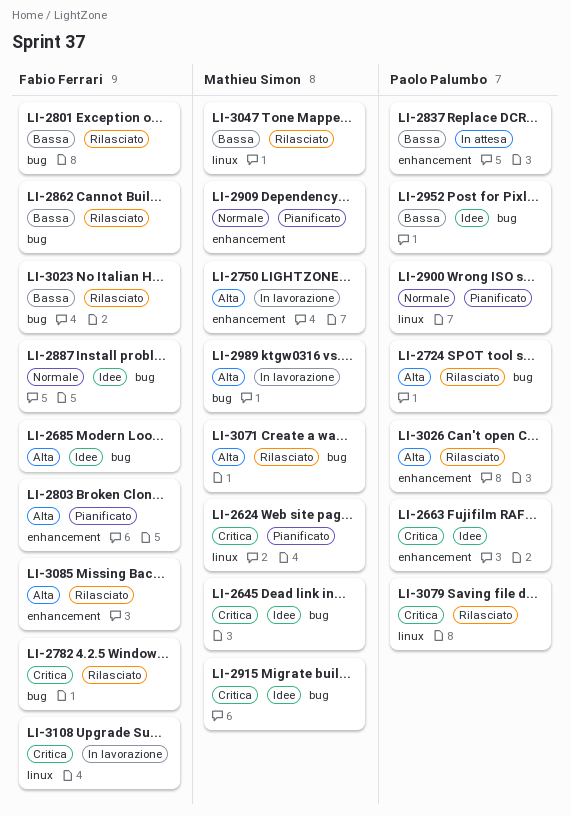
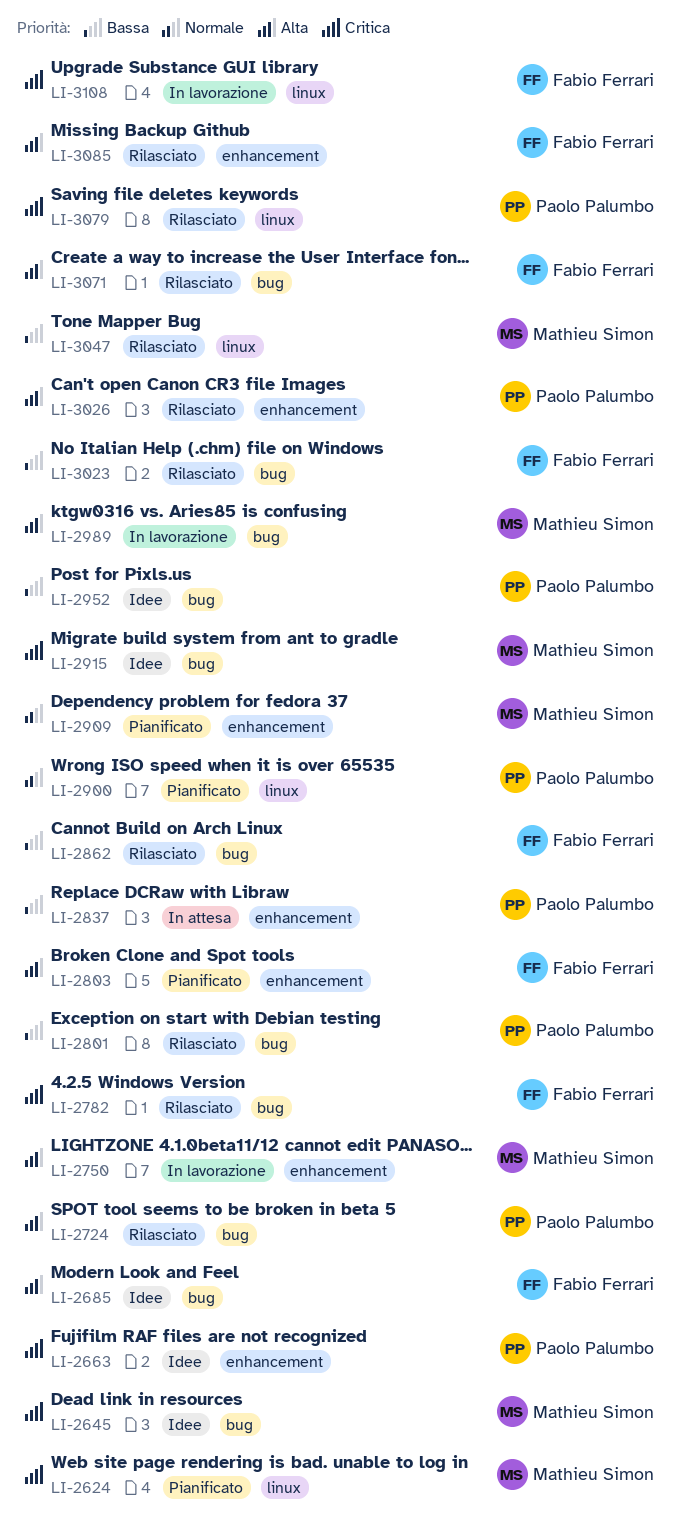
LI-2801, owner: Fabio Ferrari -> Paolo Palumbo
LI-2887: present -> none
LI-3071, owner: Mathieu Simon -> Fabio Ferrari

